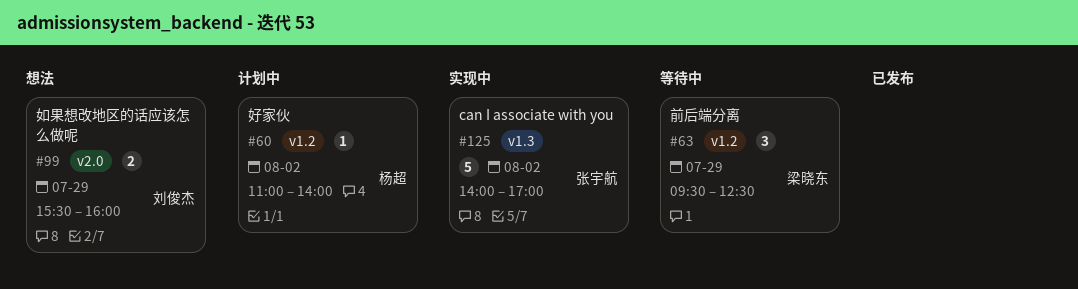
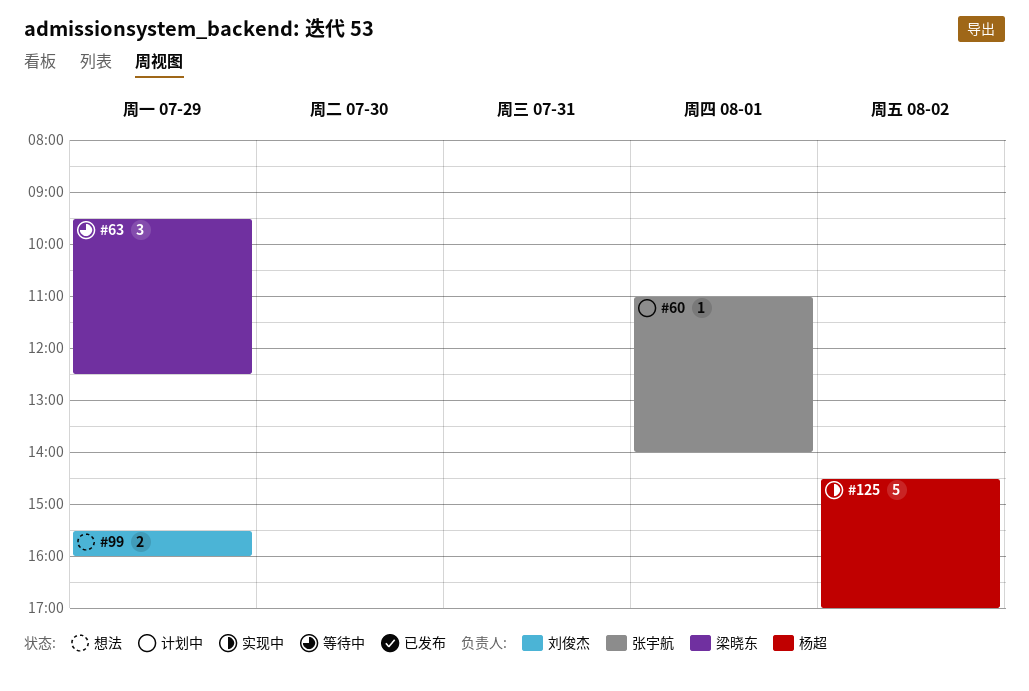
#60, owner: 杨超 -> 张宇航
#60, day: Aug 2 -> Aug 1
#125, owner: 张宇航 -> 杨超
#125, begins: 14:00 -> 14:30

